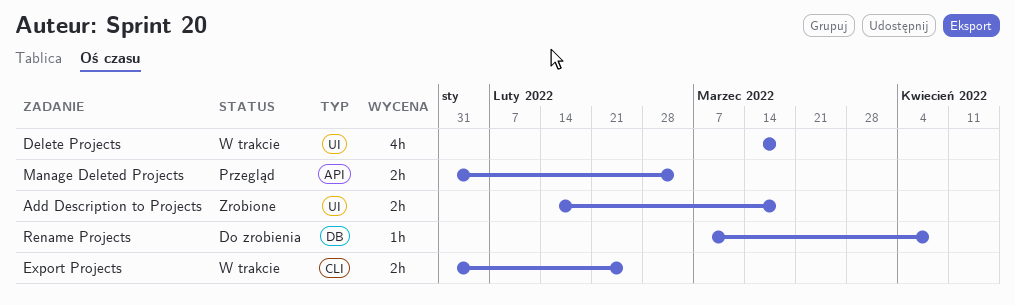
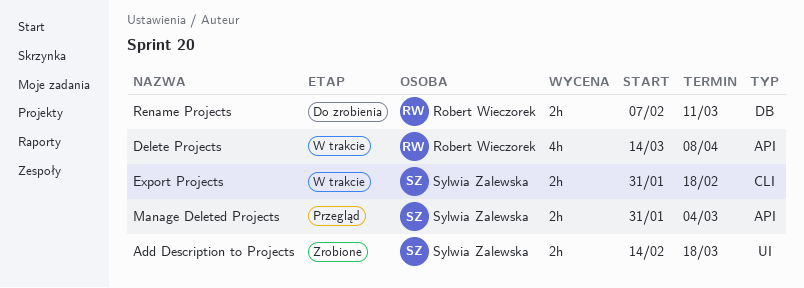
Delete Projects, label: UI -> API
Delete Projects, due: Mar 18 -> Apr 8
Export Projects, due: Feb 25 -> Feb 18
Rename Projects, estimate: 1h -> 2h
Rename Projects, start: Mar 7 -> Feb 7
Rename Projects, due: Apr 8 -> Mar 11

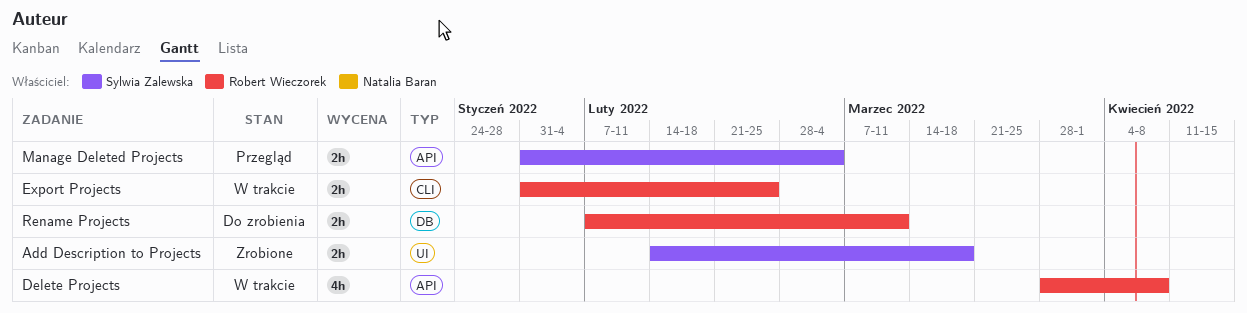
Delete Projects, start: Mar 14 -> Mar 28
Export Projects, owner: Sylwia Zalewska -> Robert Wieczorek
Export Projects, due: Feb 18 -> Feb 25

